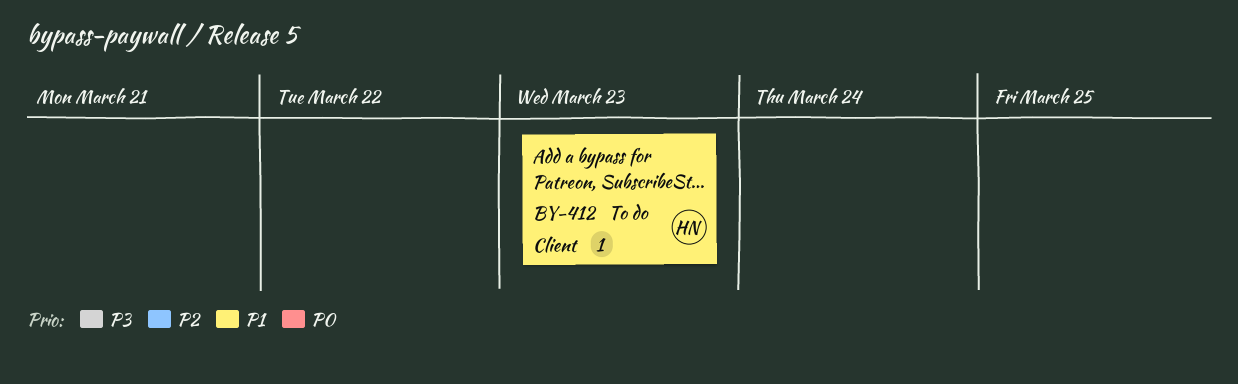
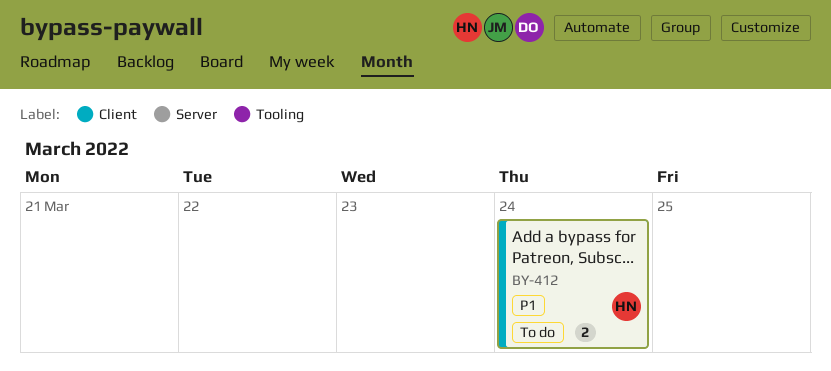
BY-412, estimate: 1 -> 2
BY-412, due: Mar 23 -> Mar 24

